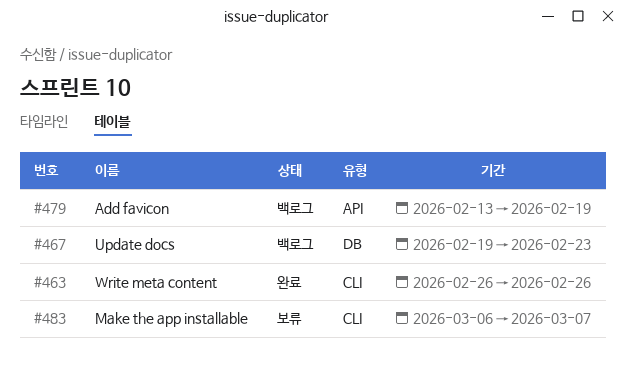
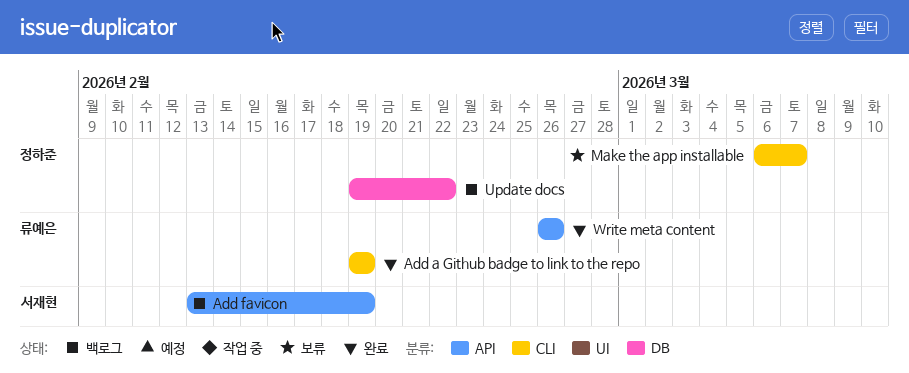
Add a Github badge to link to the repo: none -> present
Update docs, due: Feb 23 -> Feb 22
Write meta content, label: CLI -> API

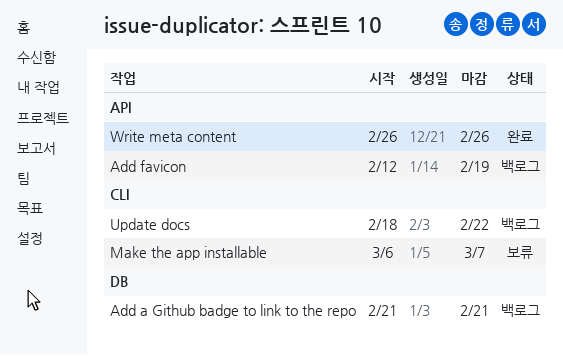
Add a Github badge to link to the repo, status: 완료 -> 백로그
Add a Github badge to link to the repo, label: CLI -> DB
Add a Github badge to link to the repo, start: Feb 19 -> Feb 21
Add a Github badge to link to the repo, due: Feb 19 -> Feb 21
Add favicon, start: Feb 13 -> Feb 12
Update docs, label: DB -> CLI
Update docs, start: Feb 19 -> Feb 18

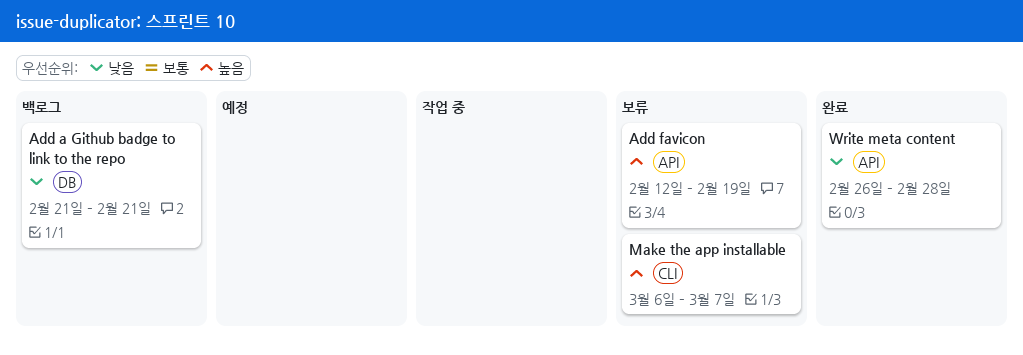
Add favicon, status: 백로그 -> 보류
Update docs: present -> none
Write meta content, due: Feb 26 -> Feb 28

